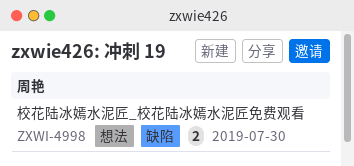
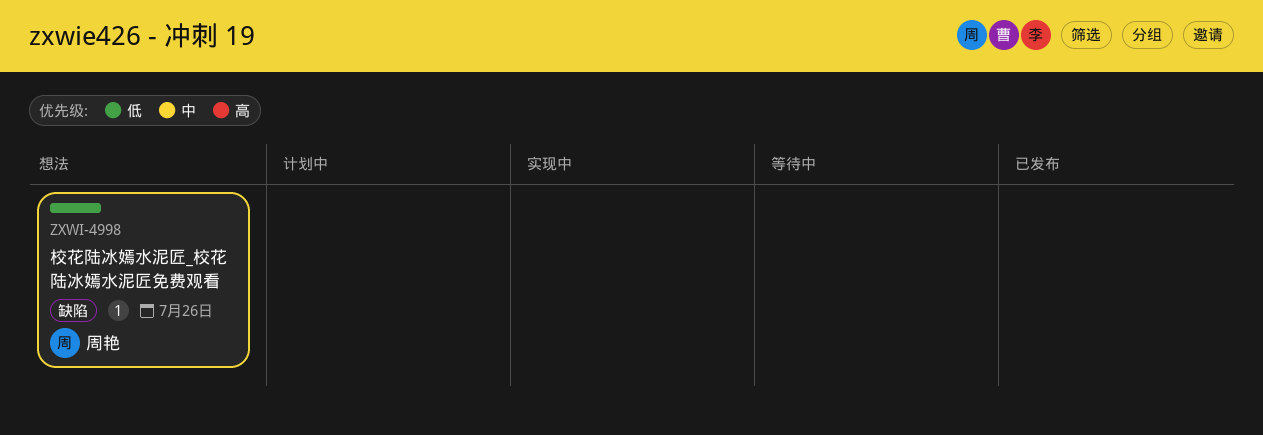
ZXWI-4998, estimate: 2 -> 1
ZXWI-4998, due: Jul 30 -> Jul 26

